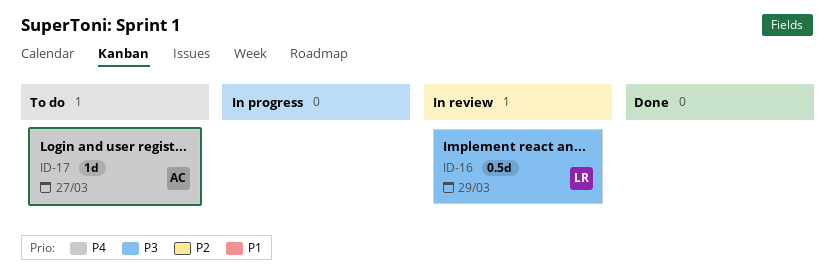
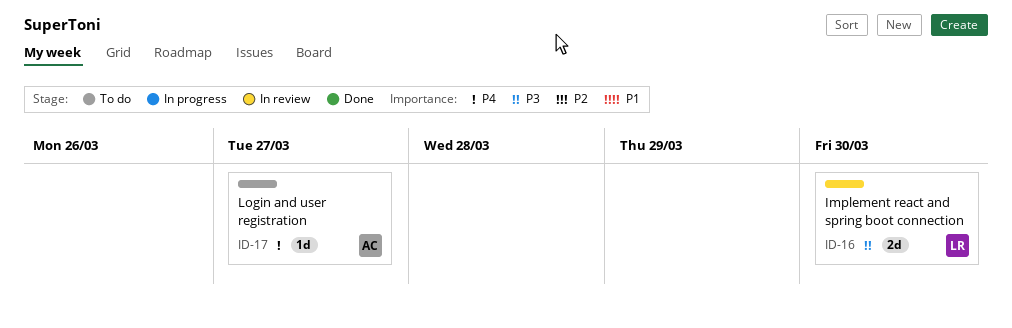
ID-16, estimate: 0.5d -> 2d
ID-16, due: Mar 29 -> Mar 30

